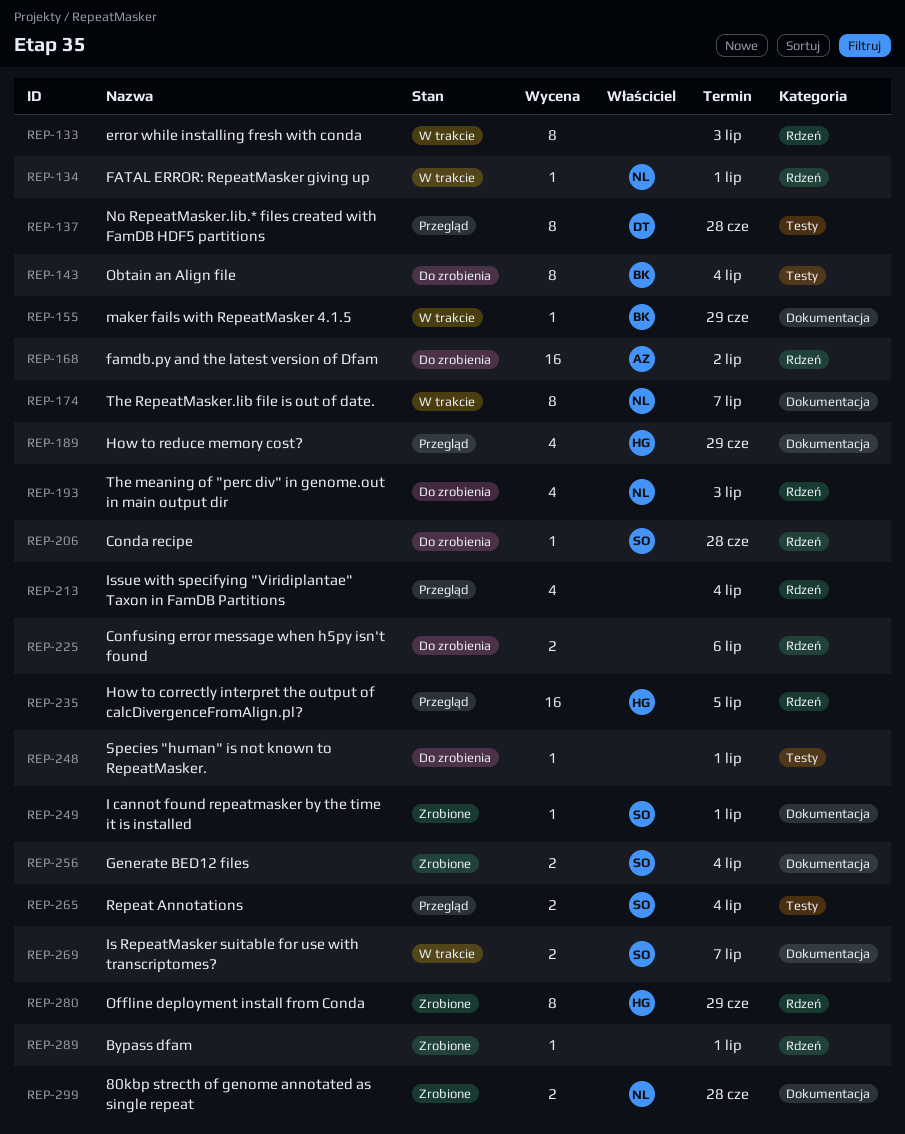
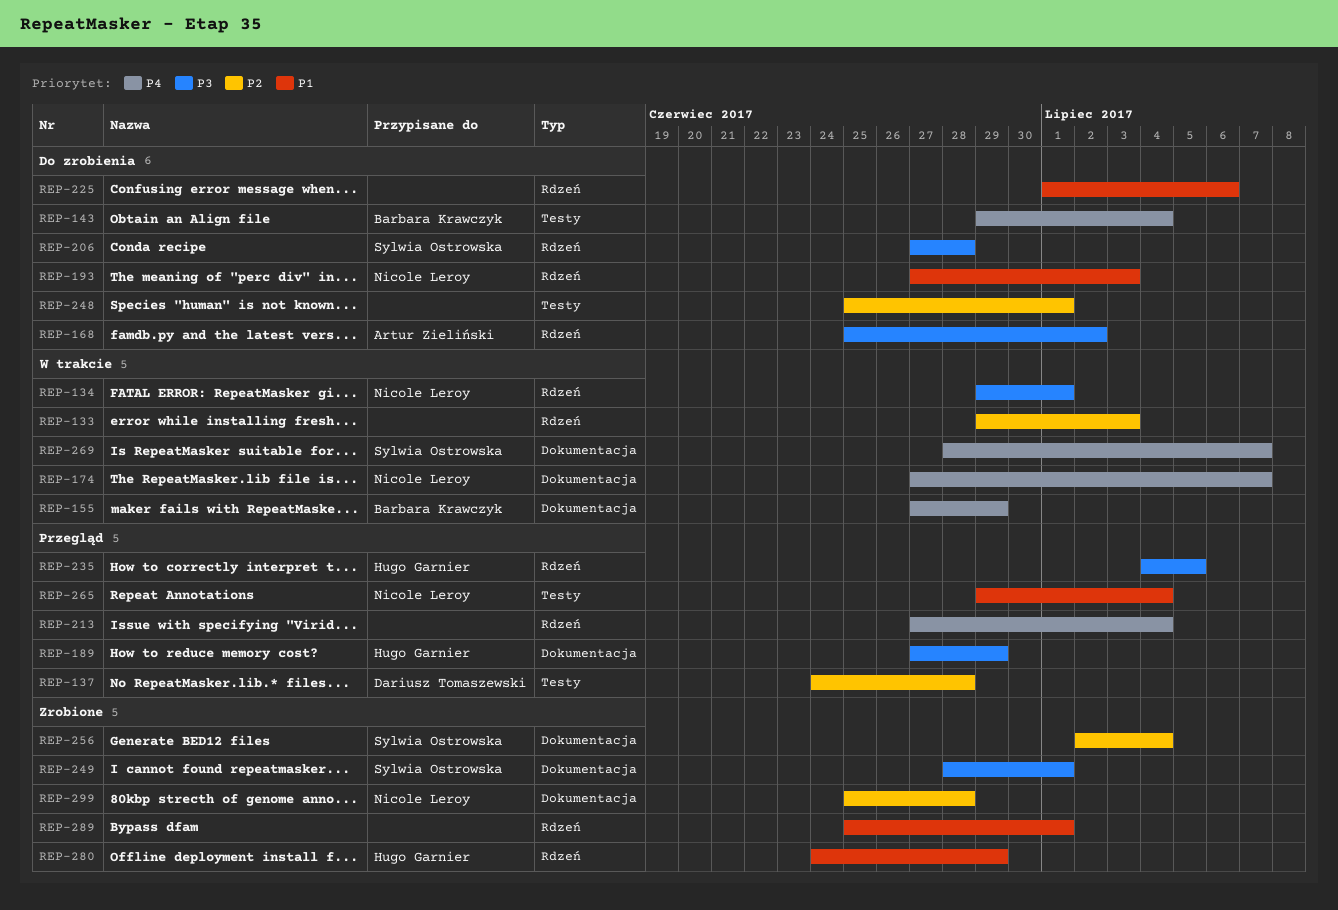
REP-265, owner: Sylwia Ostrowska -> Nicole Leroy

